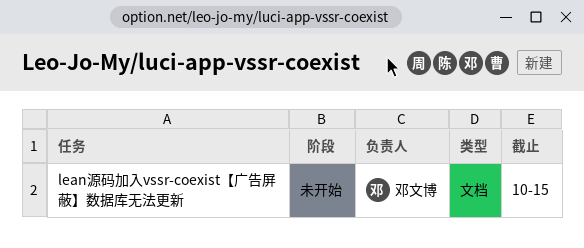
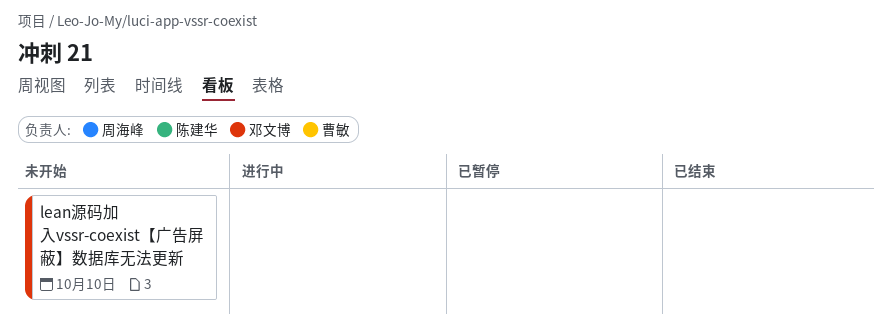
lean源码加入vssr-coexist【广告屏蔽】数据库无法更新, due: Oct 15 -> Oct 10

